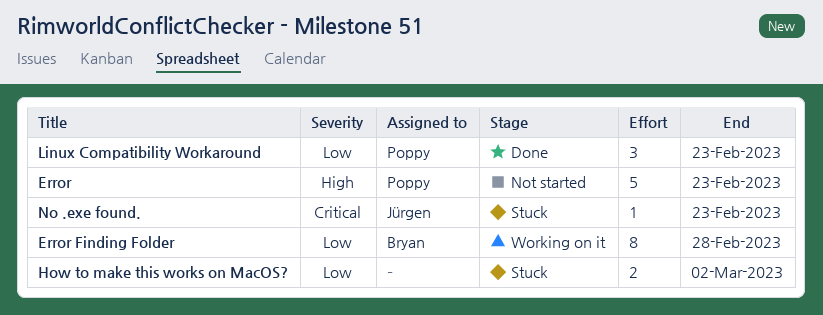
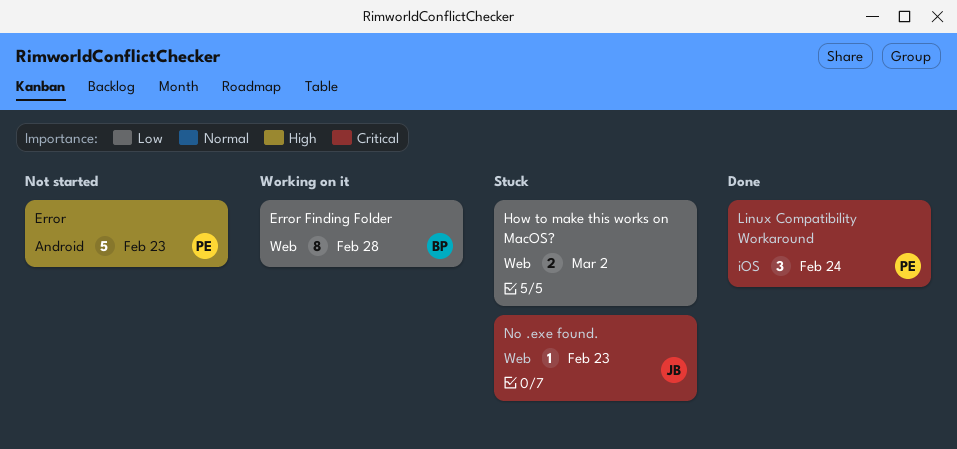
Linux Compatibility Workaround, priority: Low -> Critical
Linux Compatibility Workaround, due: Feb 23 -> Feb 24

